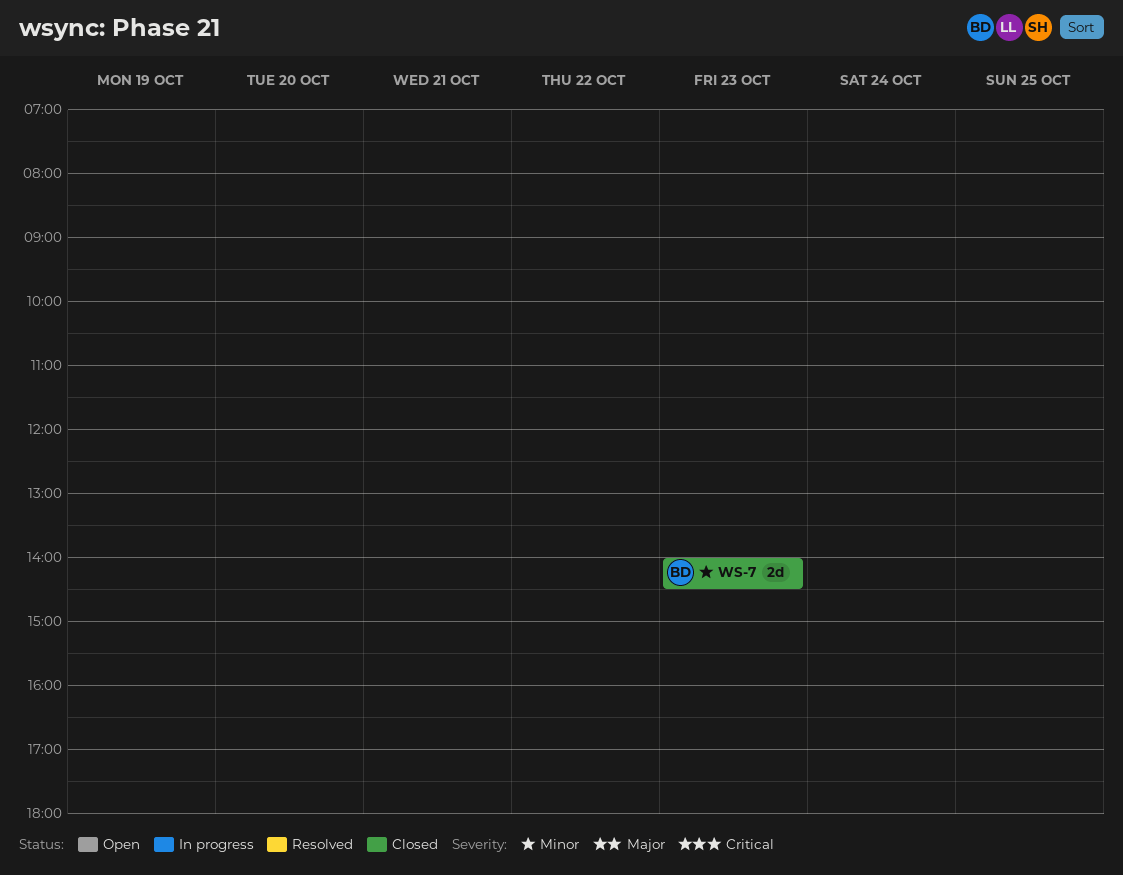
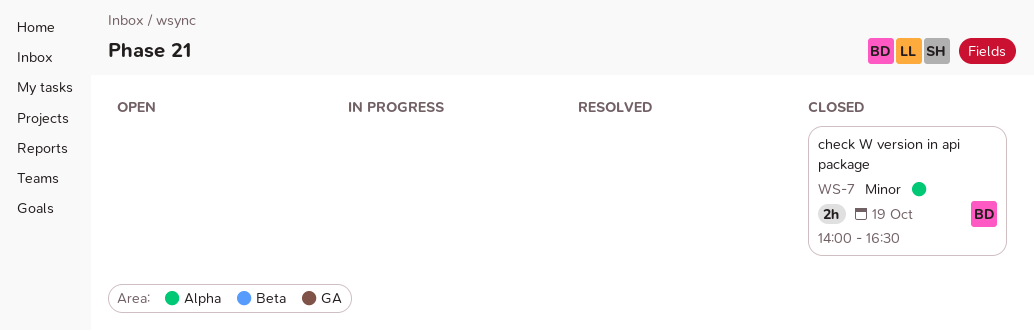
WS-7, estimate: 2d -> 2h
WS-7, day: Oct 23 -> Oct 19
WS-7, ends: 14:30 -> 16:30

